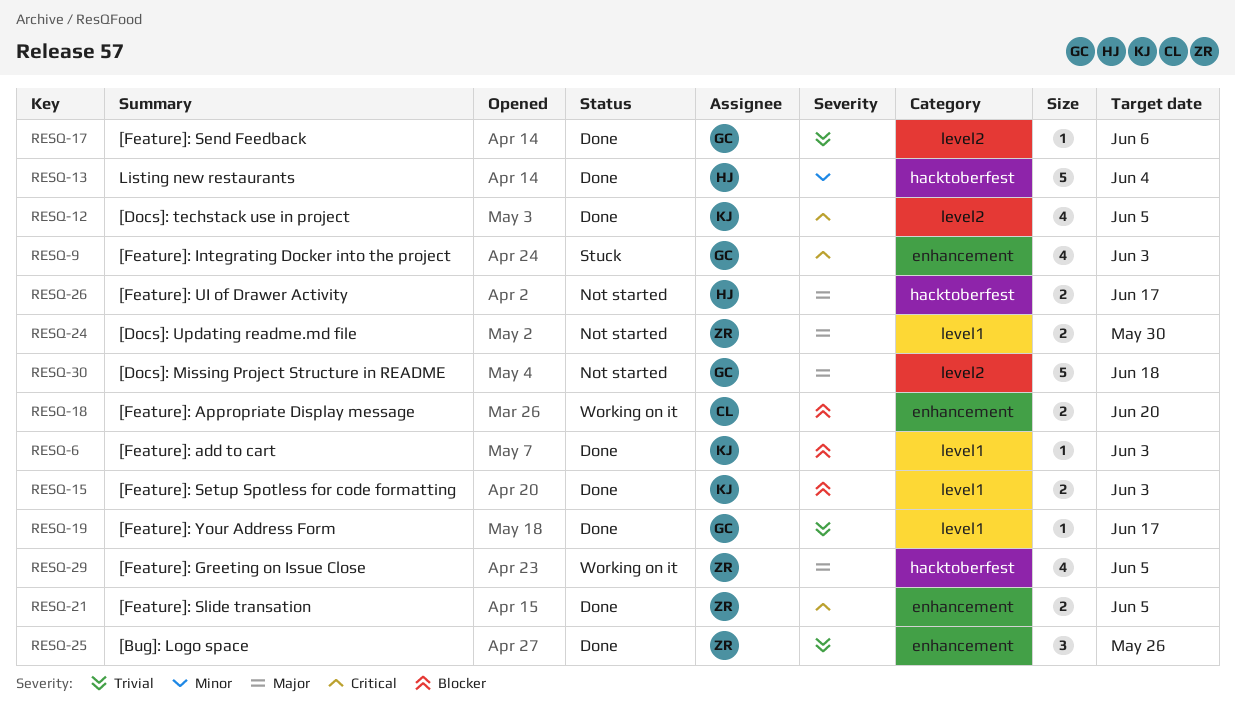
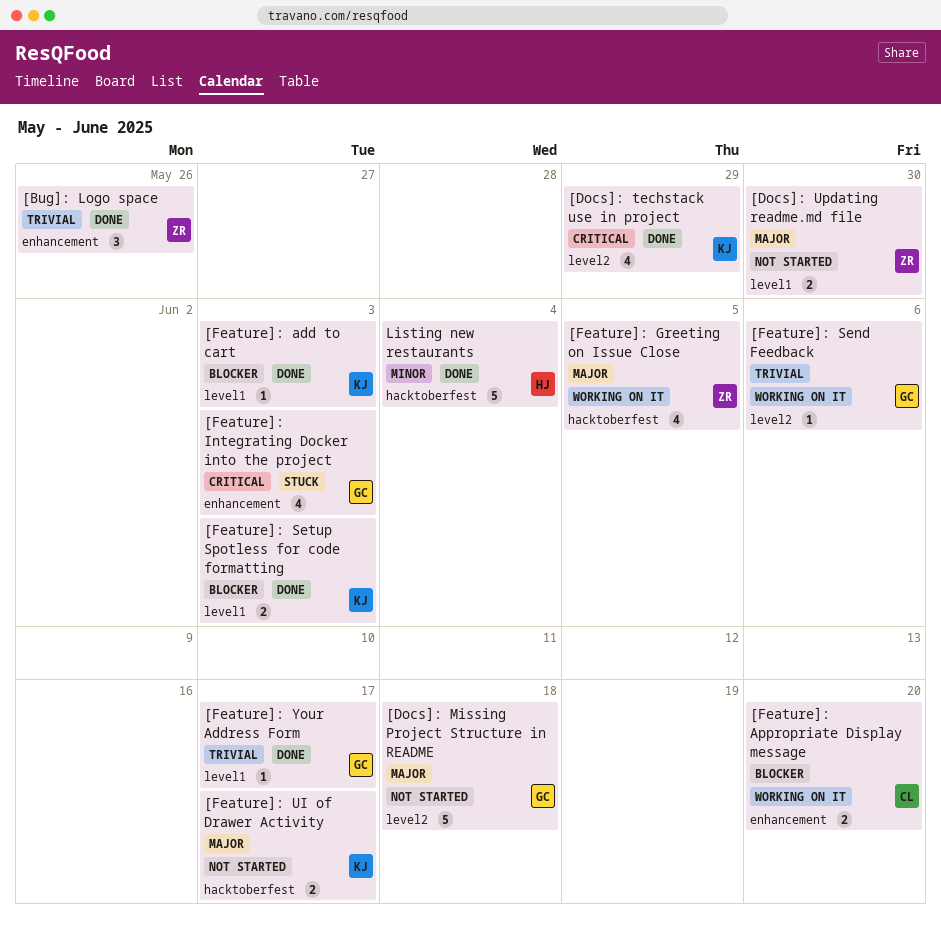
[Docs]: techstack use in project, due: Jun 5 -> May 29
[Feature]: Send Feedback, status: Done -> Working on it
[Feature]: Slide transation: present -> none
[Feature]: UI of Drawer Activity, owner: HJ -> KJ

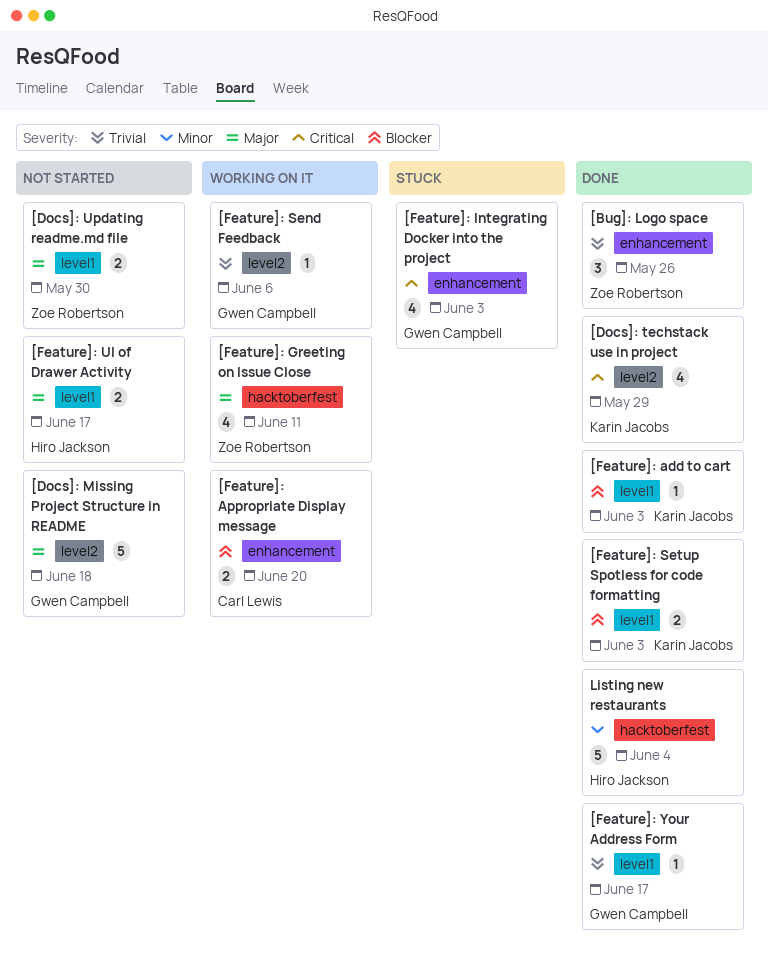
[Feature]: Greeting on Issue Close, due: Jun 5 -> Jun 11
[Feature]: UI of Drawer Activity, owner: Karin Jacobs -> Hiro Jackson
[Feature]: UI of Drawer Activity, label: hacktoberfest -> level1

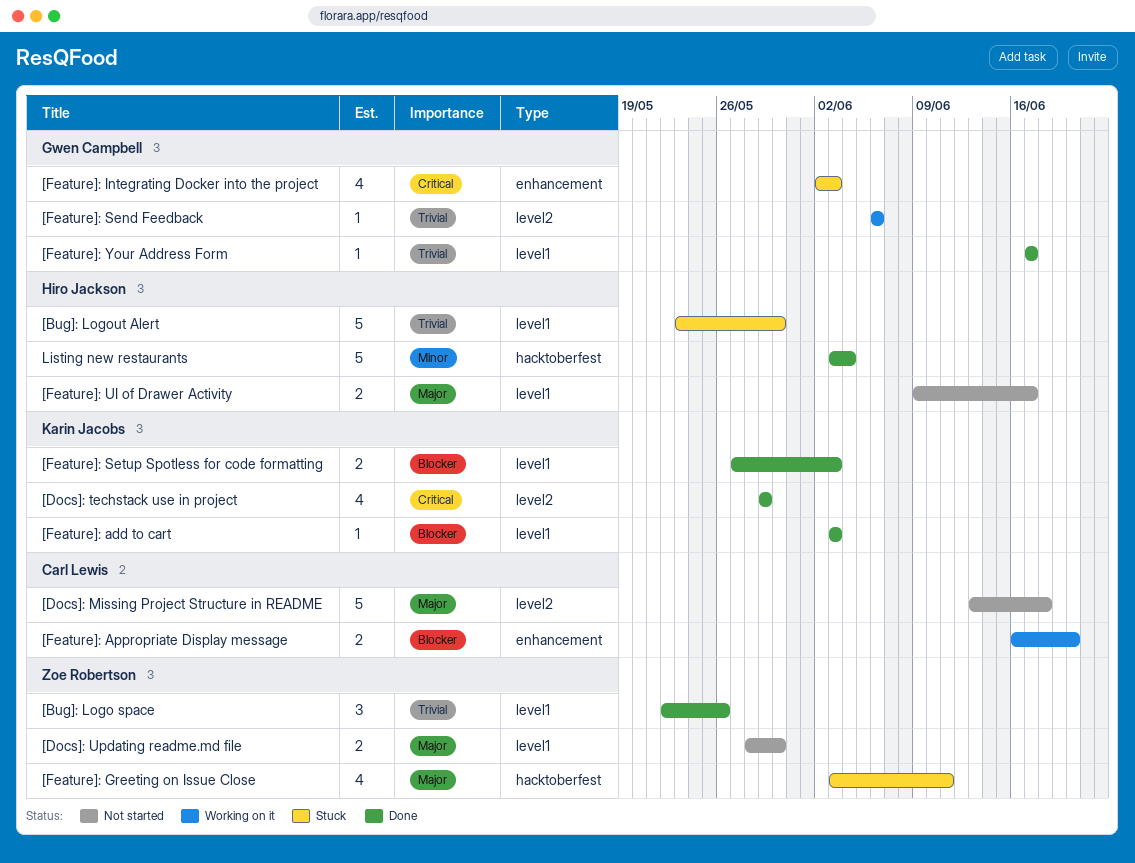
[Bug]: Logo space, label: enhancement -> level1
[Bug]: Logout Alert: none -> present
[Docs]: Missing Project Structure in README, owner: Gwen Campbell -> Carl Lewis
[Feature]: Greeting on Issue Close, status: Working on it -> Stuck

